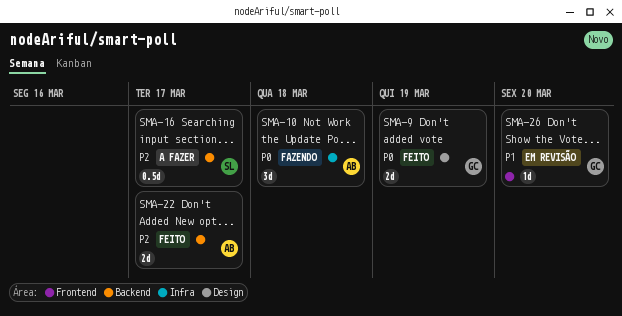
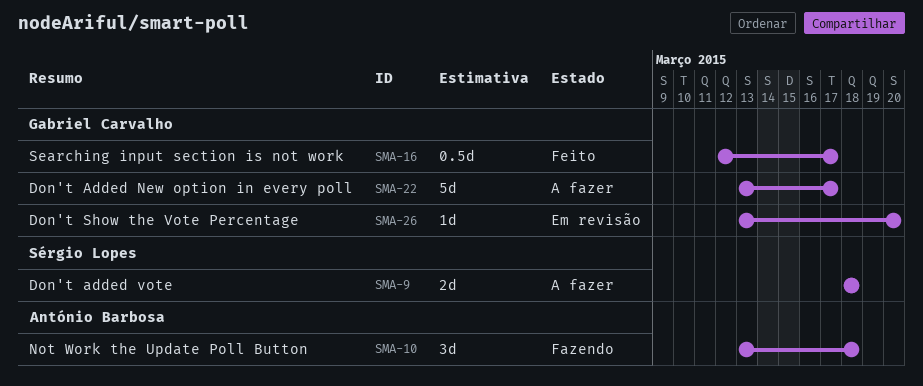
SMA-9, status: Feito -> A fazer
SMA-9, owner: Gabriel Carvalho -> Sérgio Lopes
SMA-9, due: Mar 19 -> Mar 18
SMA-16, status: A fazer -> Feito
SMA-16, owner: Sérgio Lopes -> Gabriel Carvalho
SMA-22, status: Feito -> A fazer
SMA-22, owner: António Barbosa -> Gabriel Carvalho
SMA-22, estimate: 2d -> 5d

